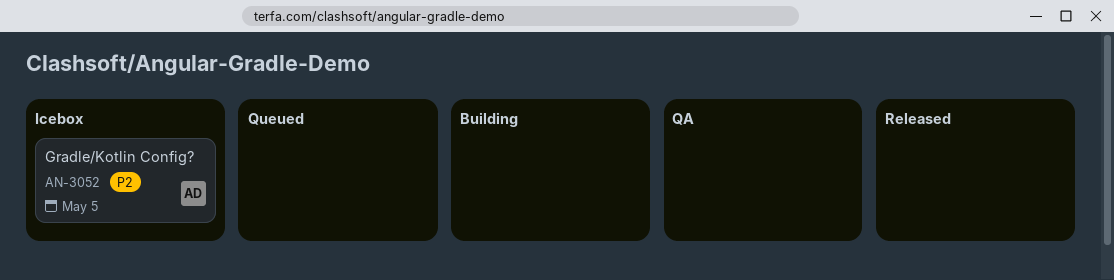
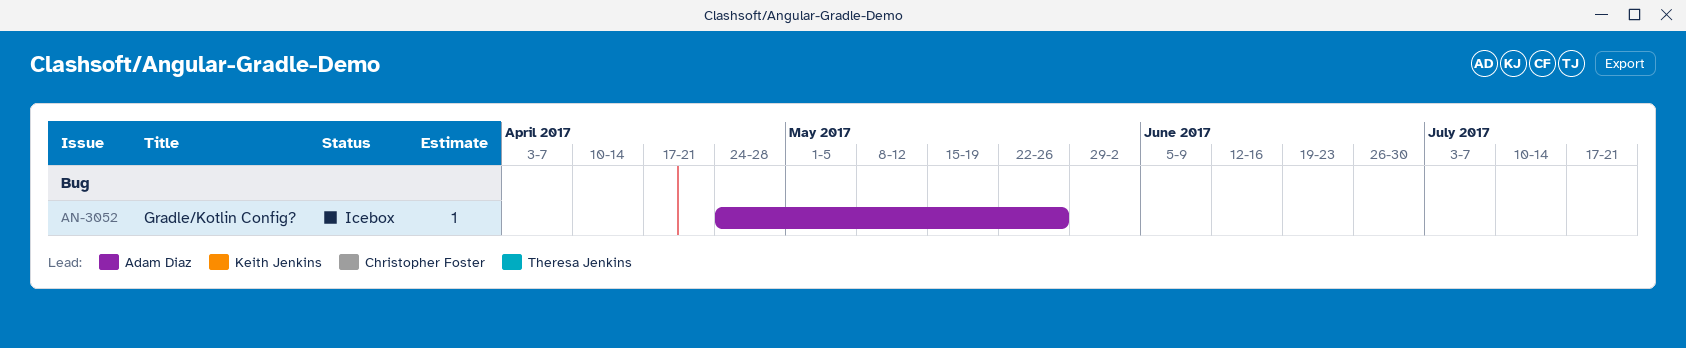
AN-3052, due: May 5 -> May 26

